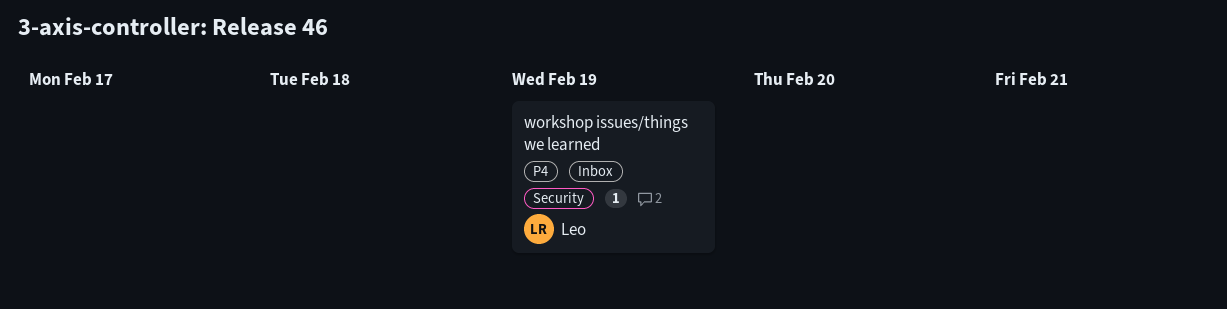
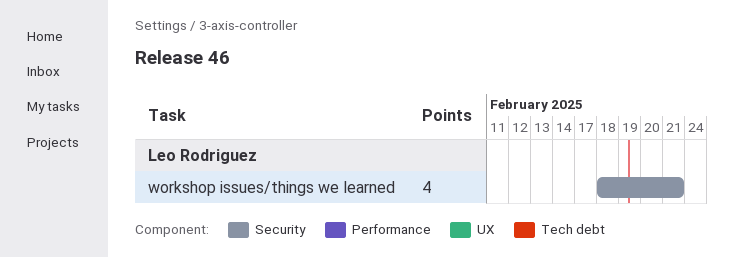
workshop issues/things we learned, estimate: 1 -> 4
workshop issues/things we learned, due: Feb 19 -> Feb 21

